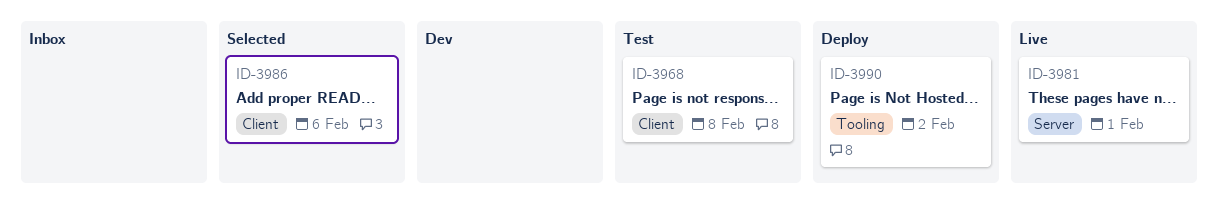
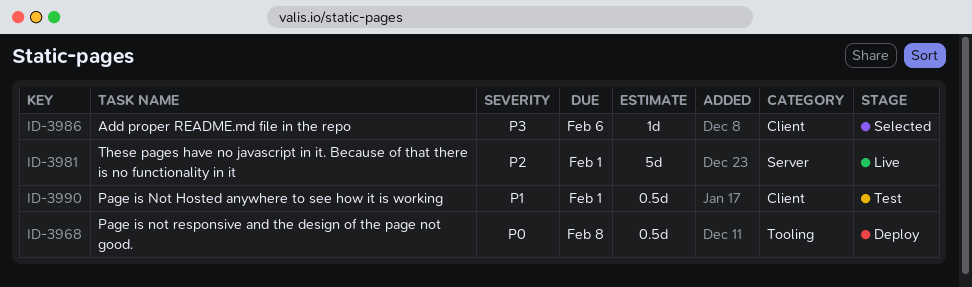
ID-3968, status: Test -> Deploy
ID-3968, label: Client -> Tooling
ID-3990, status: Deploy -> Test
ID-3990, label: Tooling -> Client
ID-3990, due: Feb 2 -> Feb 1

